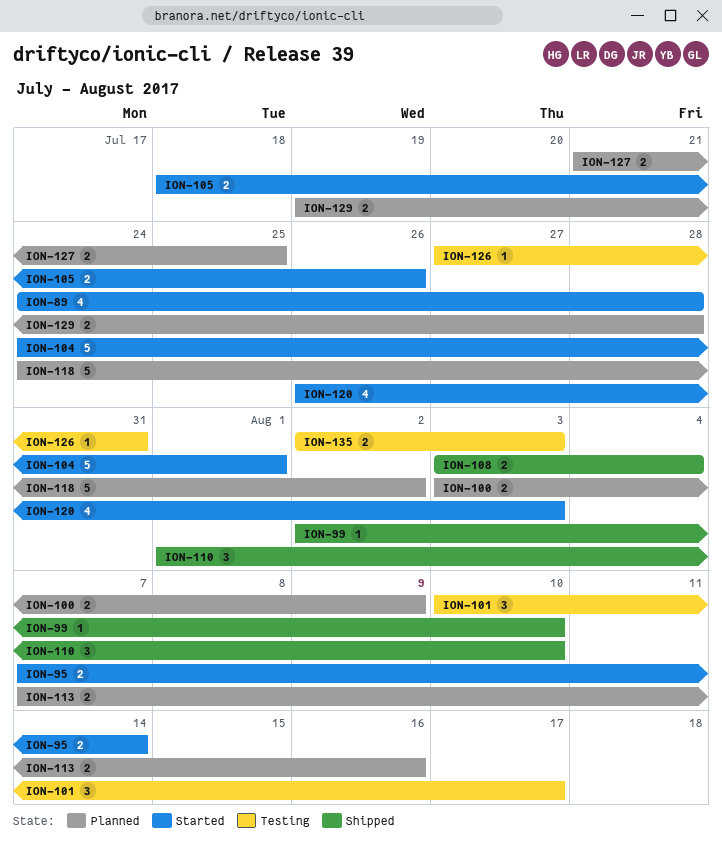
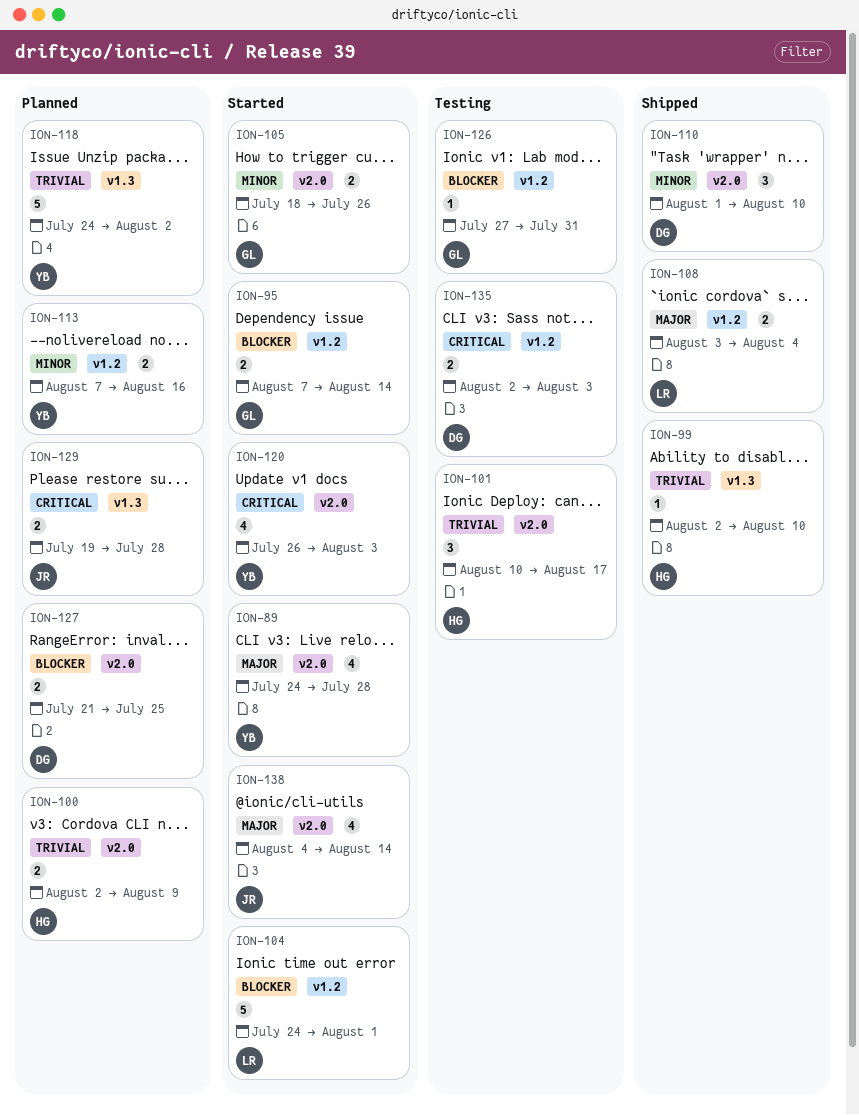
ION-100, start: Aug 3 -> Aug 2
ION-138: none -> present

